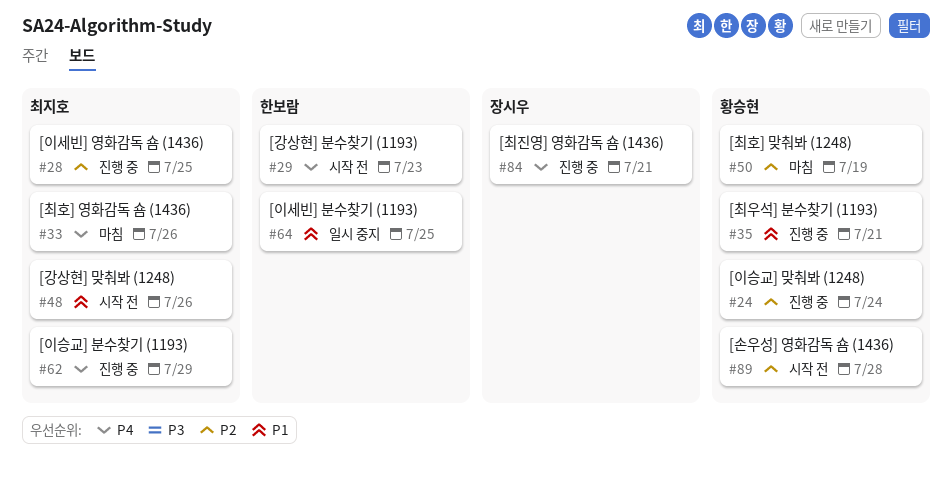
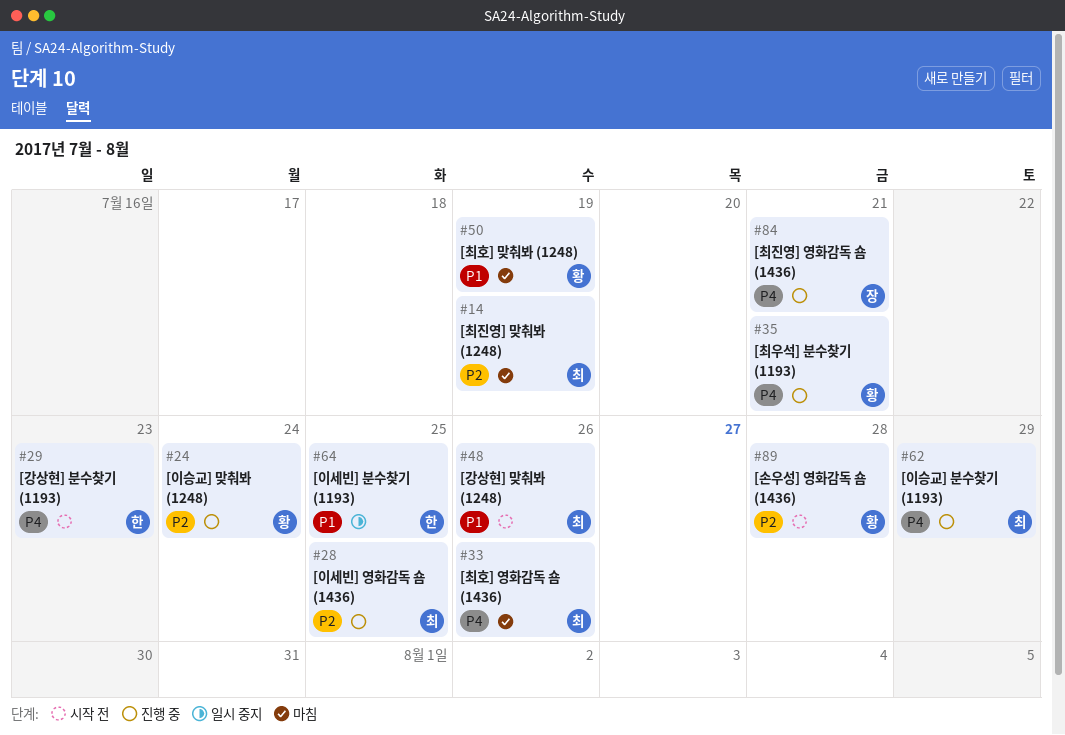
#14: none -> present
#35, priority: P1 -> P4
#50, priority: P2 -> P1

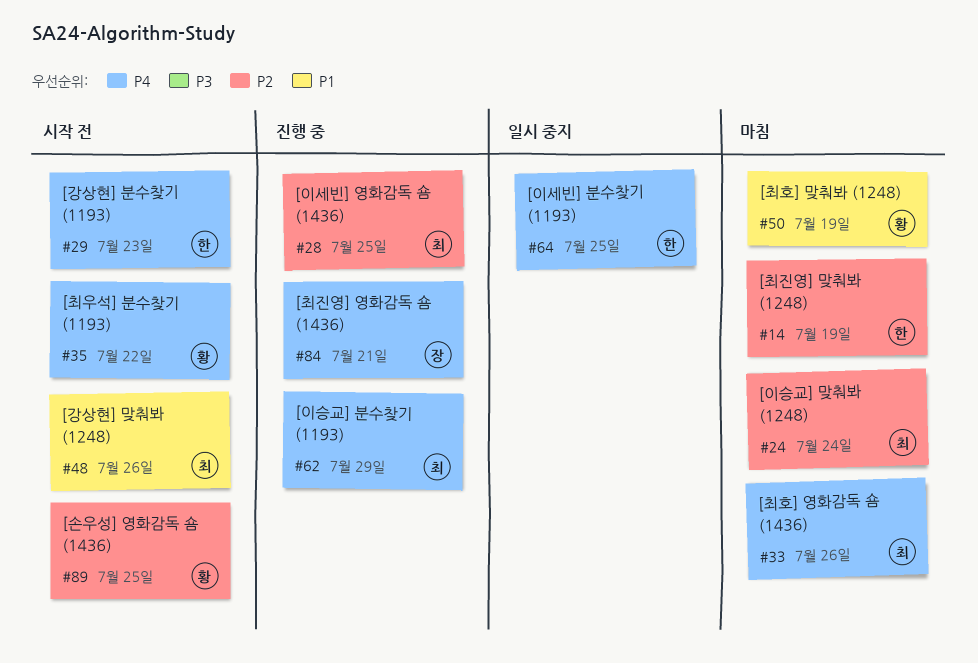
#14, owner: 최 -> 한
#24, status: 진행 중 -> 마침
#24, owner: 황 -> 최
#35, status: 진행 중 -> 시작 전
#35, due: Jul 21 -> Jul 22
#64, priority: P1 -> P4
#89, due: Jul 28 -> Jul 25

